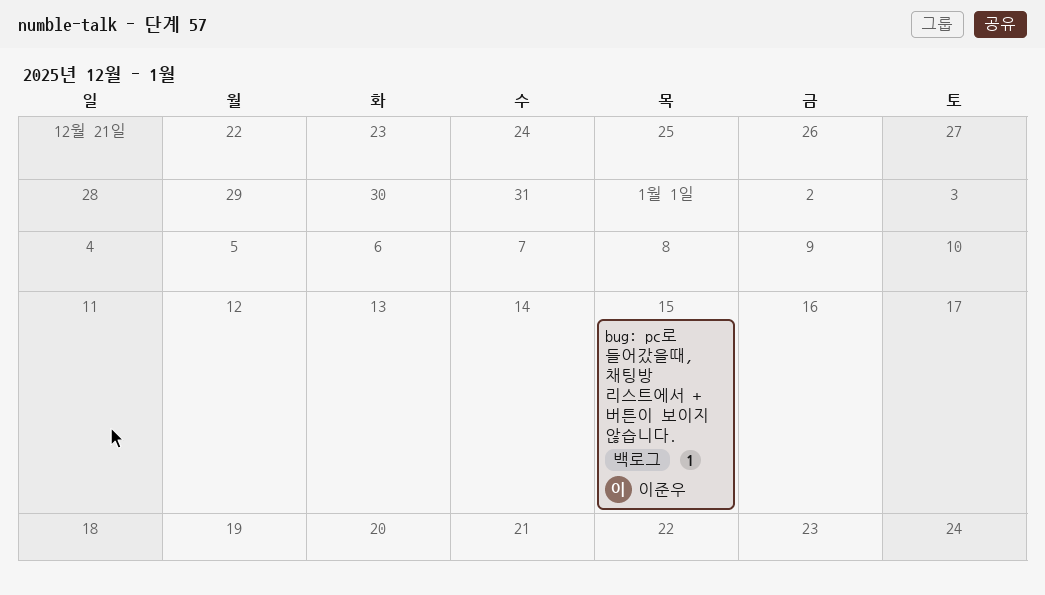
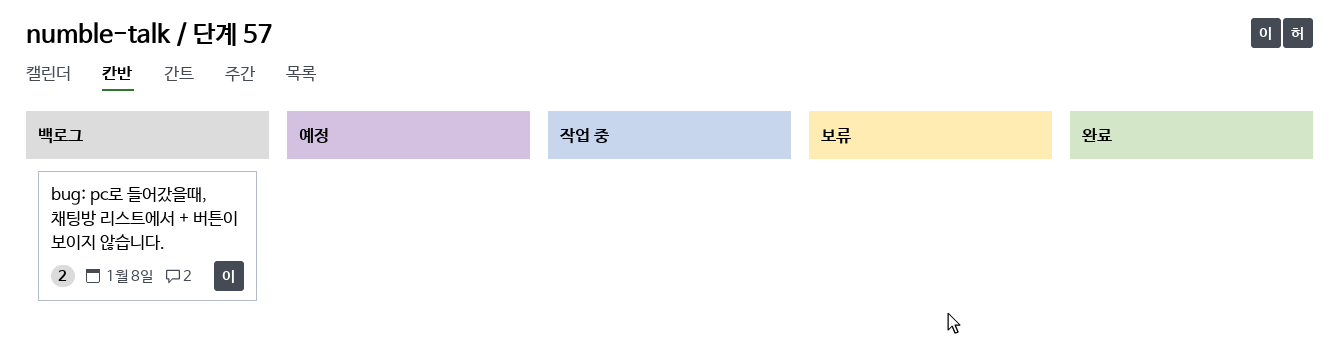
bug: pc로 들어갔을때, 채팅방 리스트에서 + 버튼이 보이지 않습니다., estimate: 1 -> 2
bug: pc로 들어갔을때, 채팅방 리스트에서 + 버튼이 보이지 않습니다., due: Jan 15 -> Jan 8

